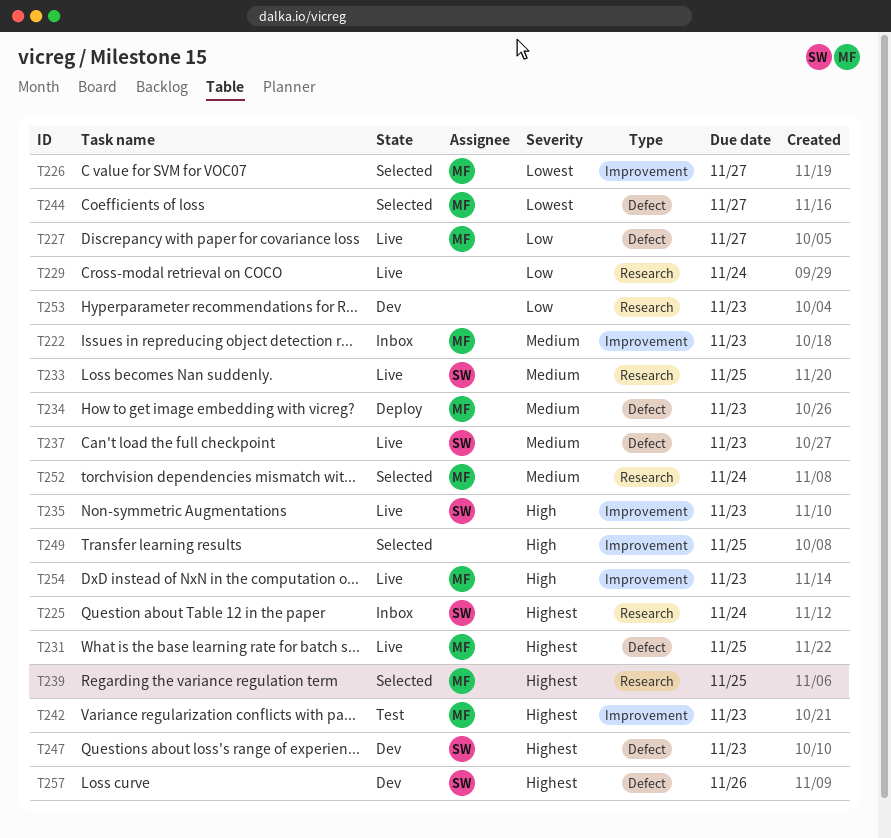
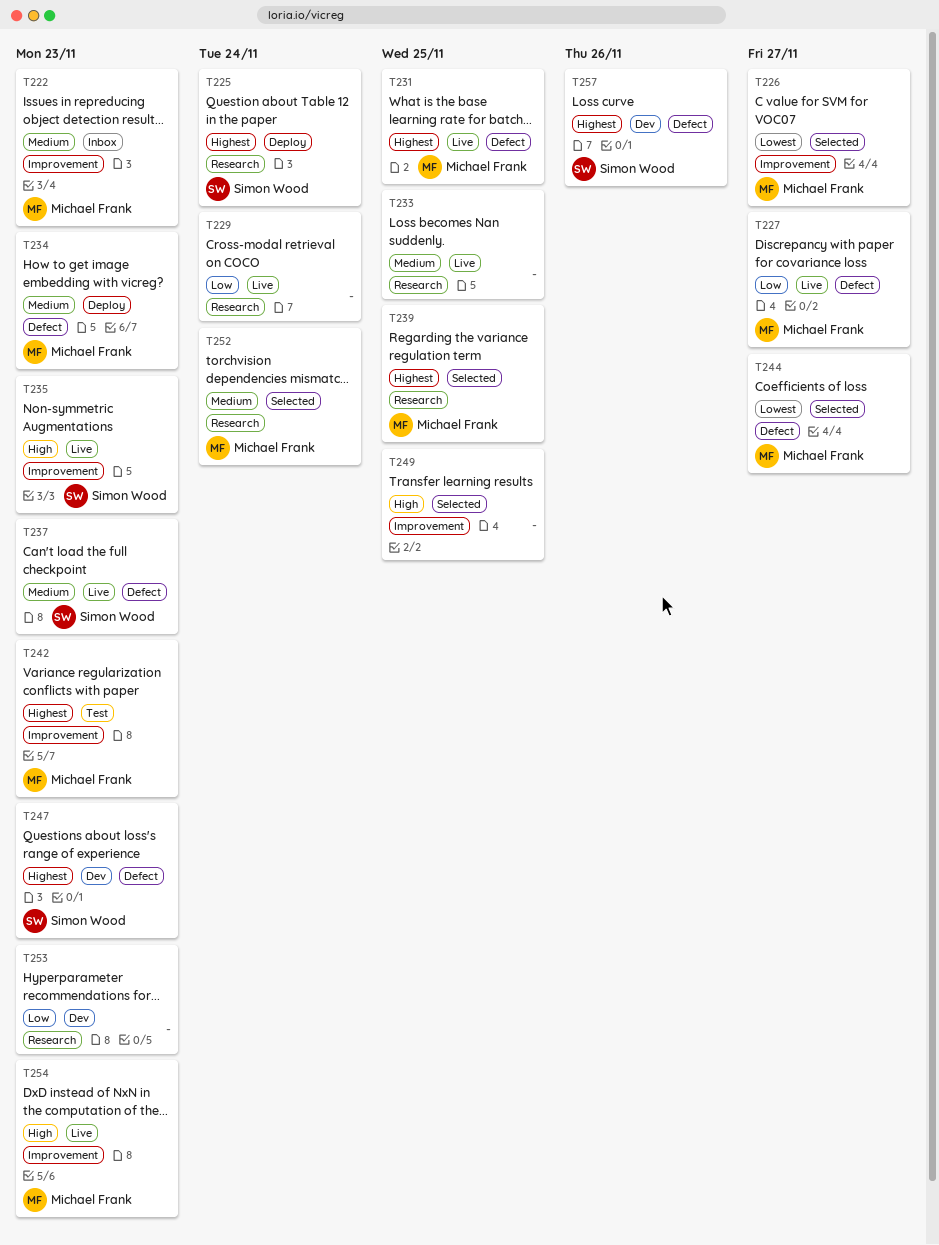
T225, status: Inbox -> Deploy
T233, owner: Simon Wood -> none

